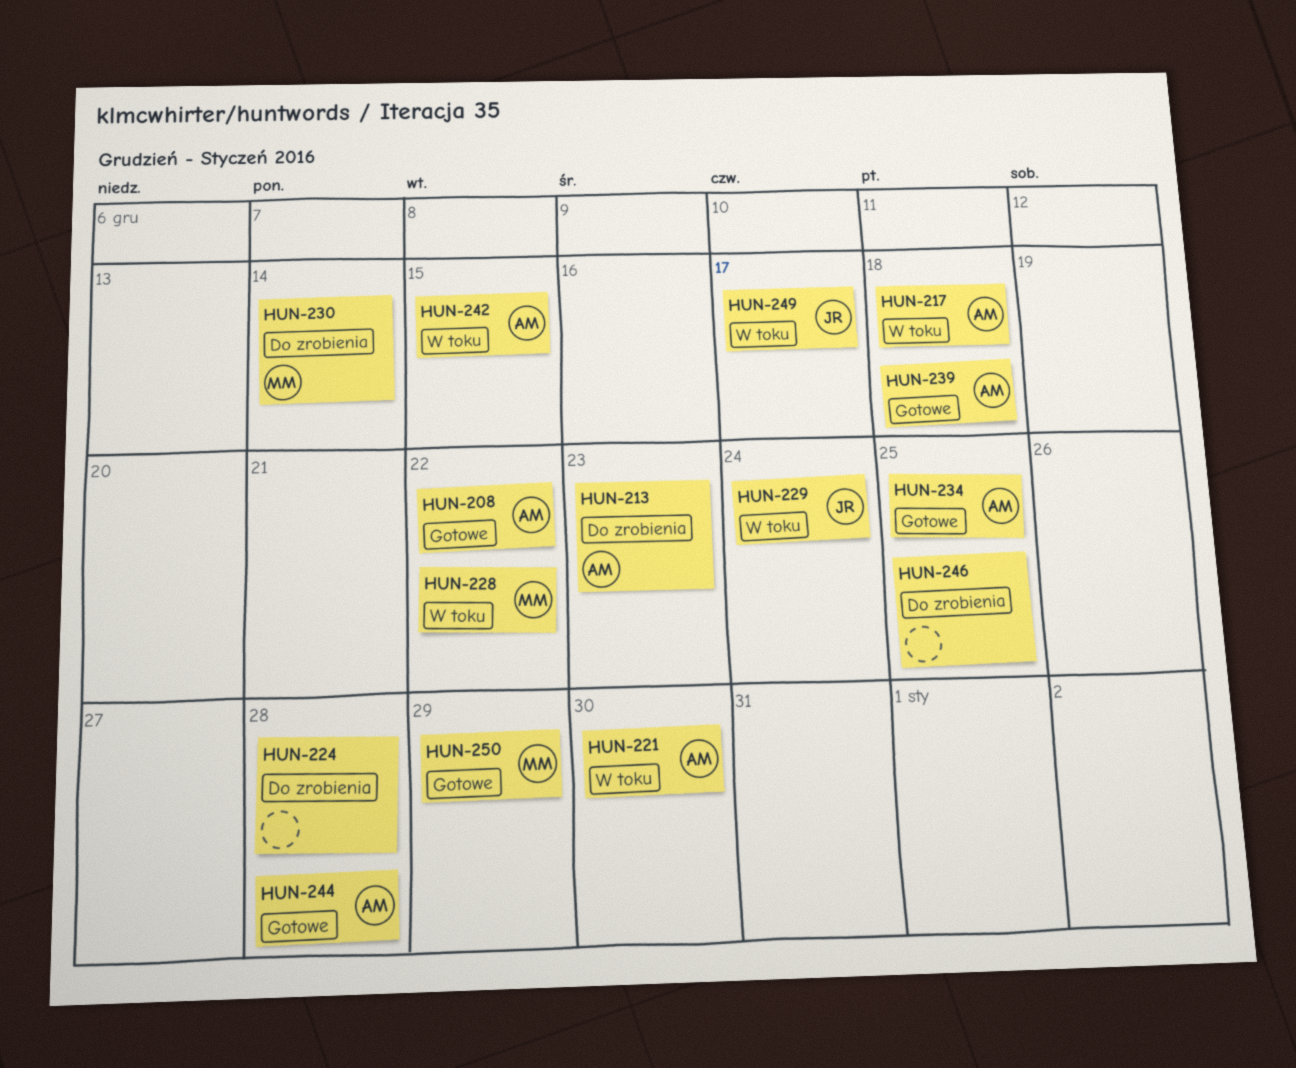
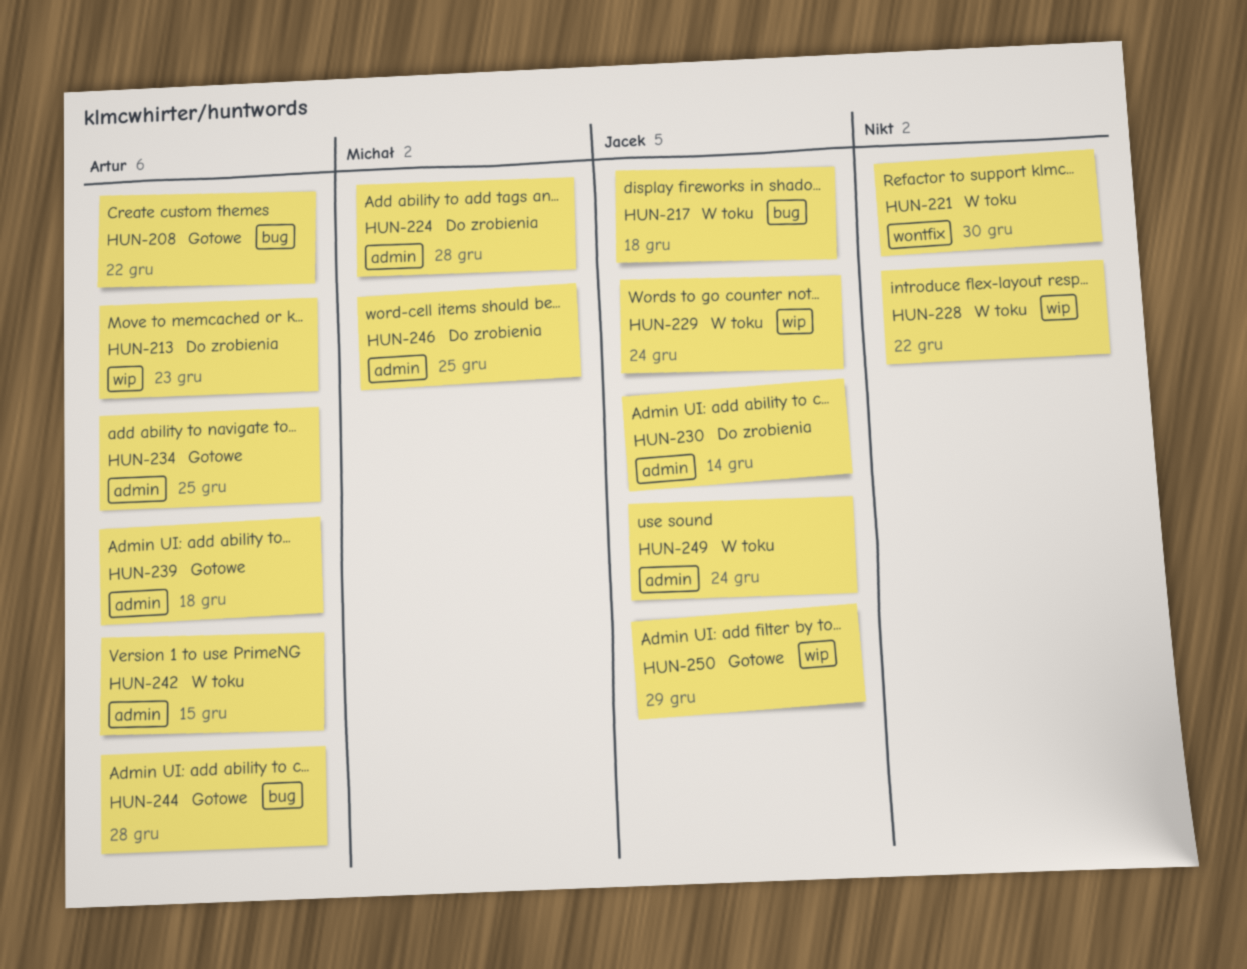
HUN-217, owner: Artur -> Jacek
HUN-221, owner: Artur -> none
HUN-224, owner: none -> Michał
HUN-228, owner: Michał -> none
HUN-230, owner: Michał -> Jacek
HUN-246, owner: none -> Michał
HUN-249, due: Dec 17 -> Dec 24
HUN-250, owner: Michał -> Jacek

